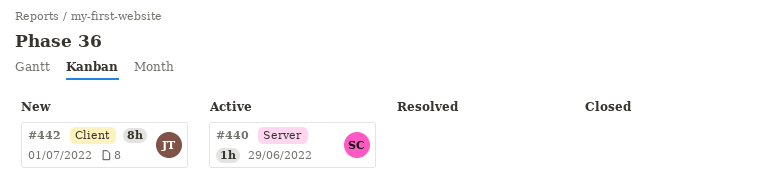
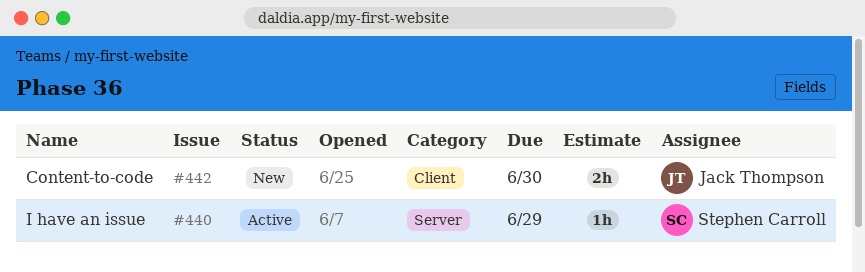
#442, estimate: 8h -> 2h
#442, due: Jul 1 -> Jun 30

